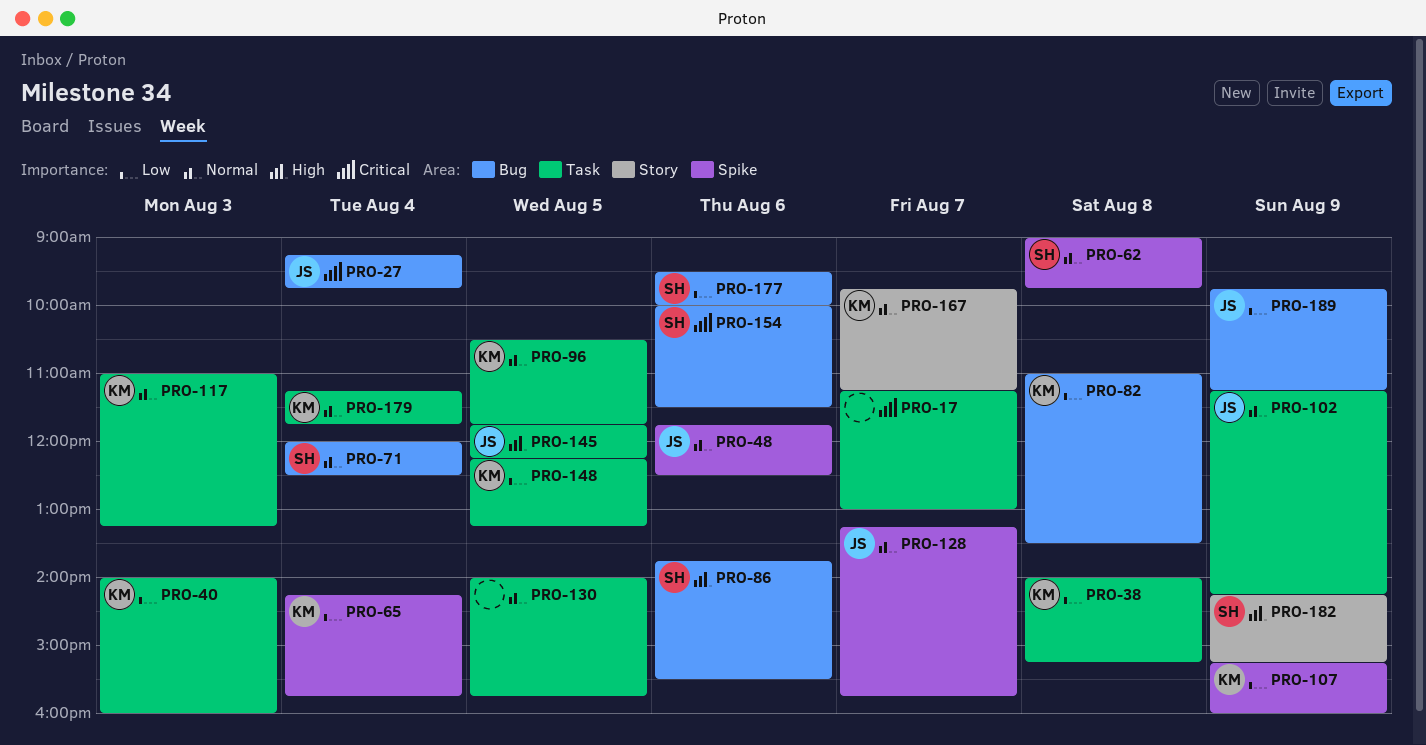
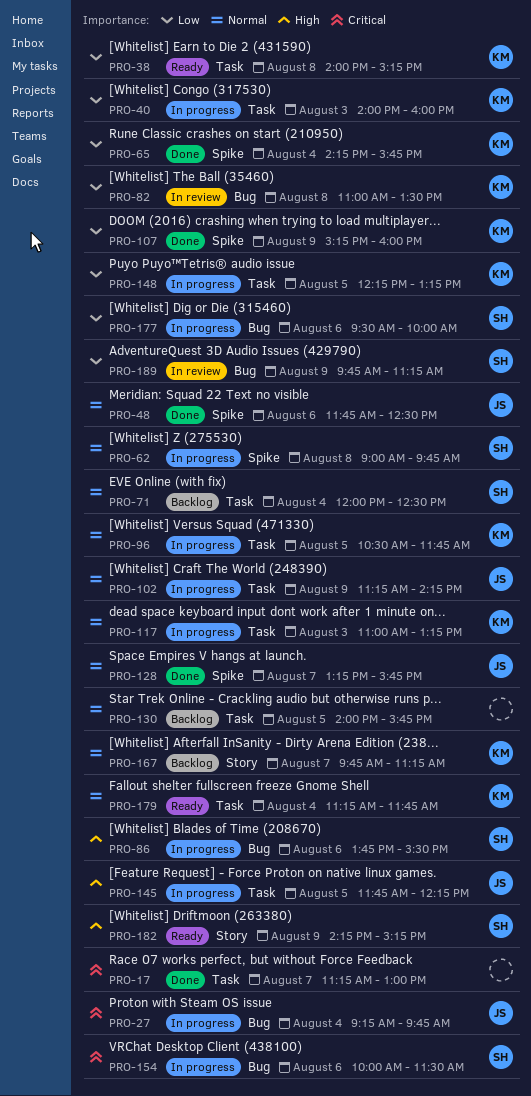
PRO-71, label: Bug -> Task
PRO-189, owner: JS -> SH

